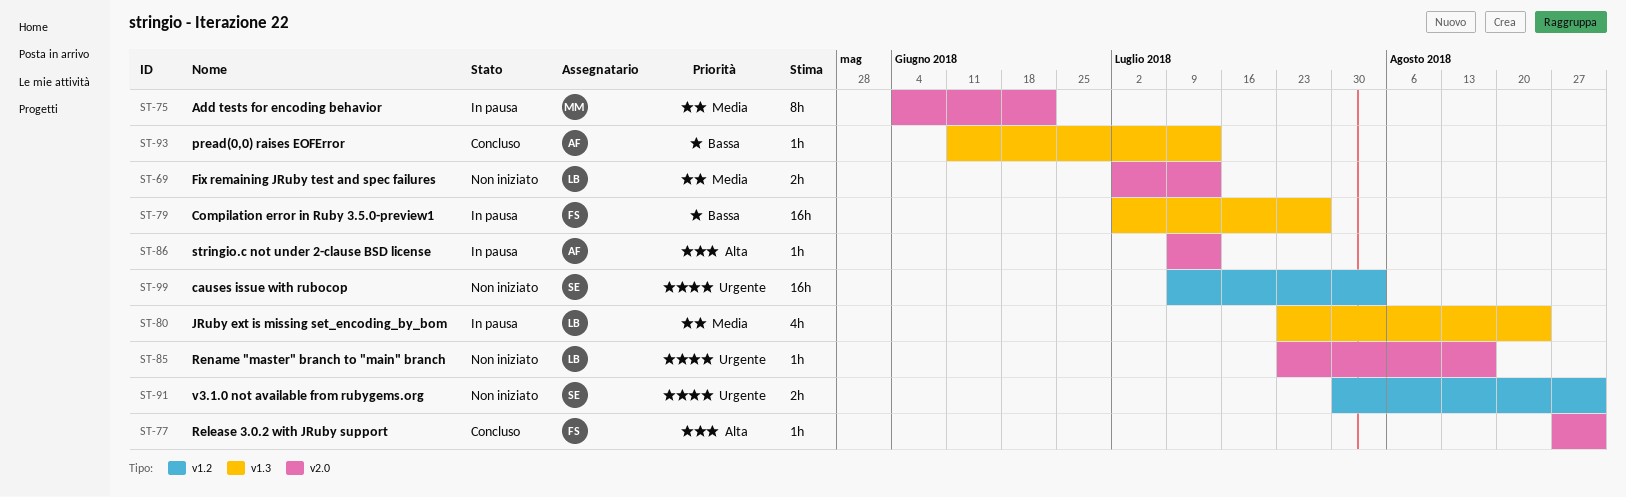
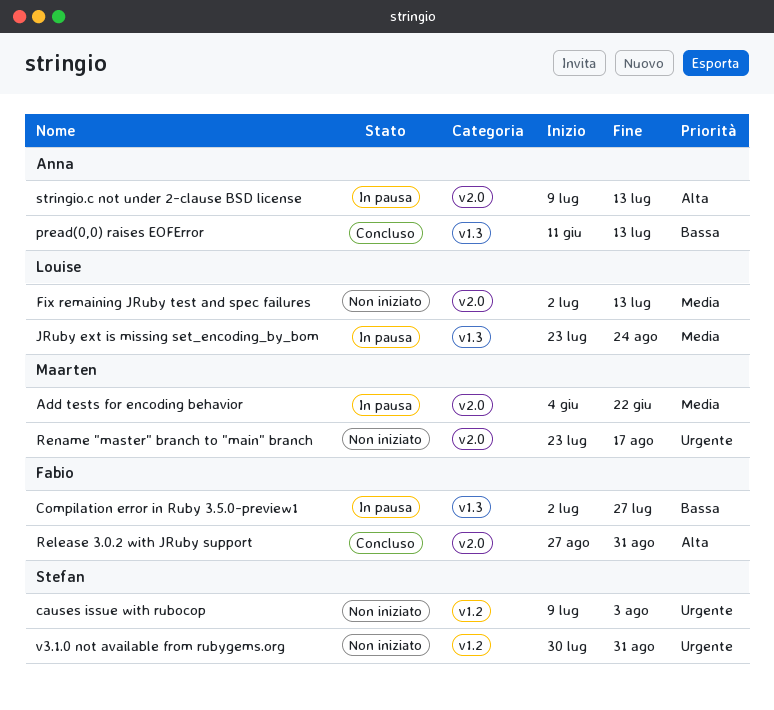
Rename "master" branch to "main" branch, owner: Louise -> Maarten

